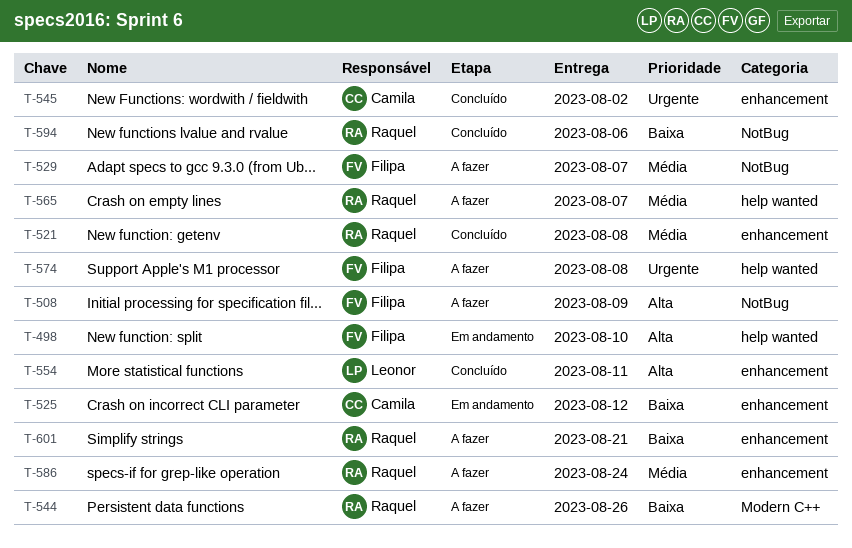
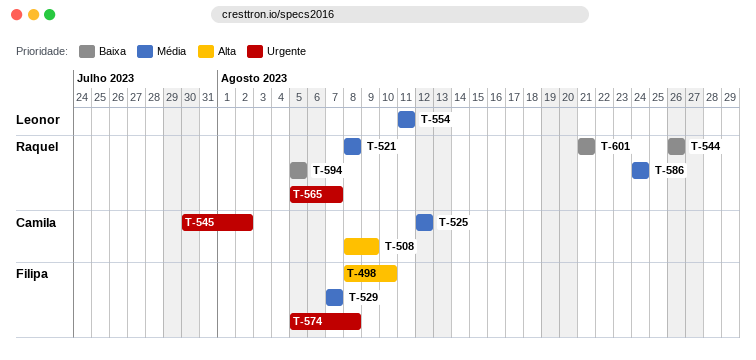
T-508, owner: Filipa -> Camila
T-525, priority: Baixa -> Média
T-554, priority: Alta -> Média
T-565, priority: Média -> Urgente
T-594, due: Aug 6 -> Aug 5

